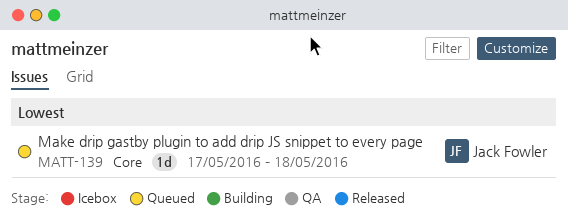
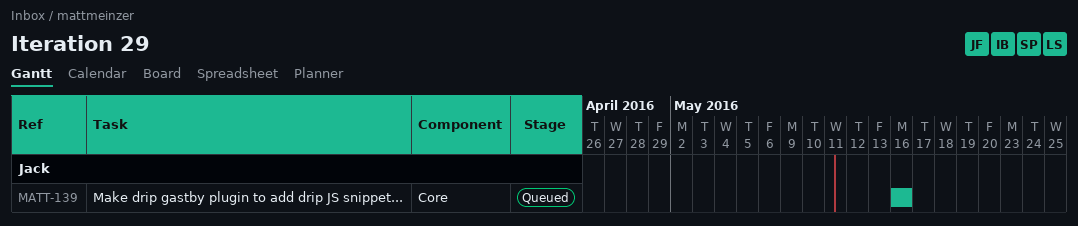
MATT-139, start: May 17 -> May 16
MATT-139, due: May 18 -> May 16

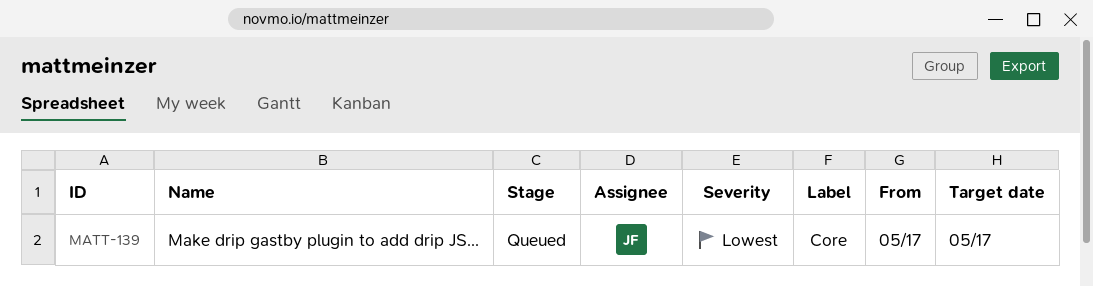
MATT-139, start: May 16 -> May 17
MATT-139, due: May 16 -> May 17

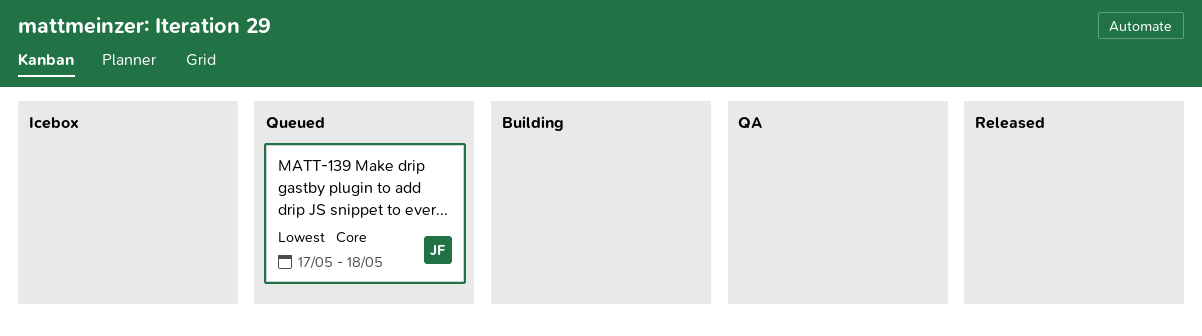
MATT-139, due: May 17 -> May 18

